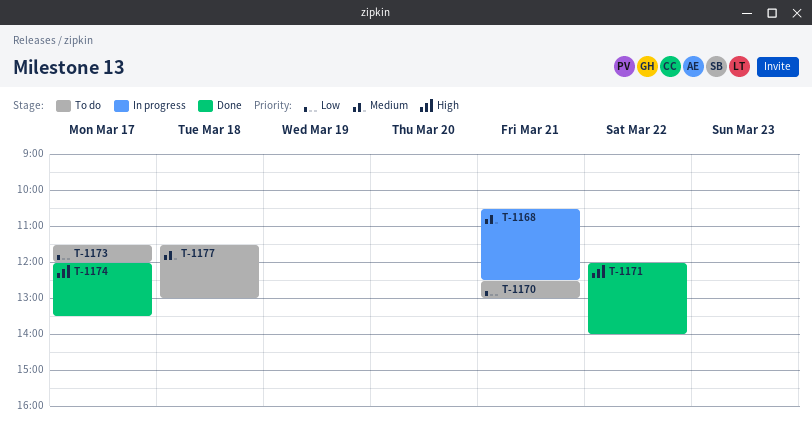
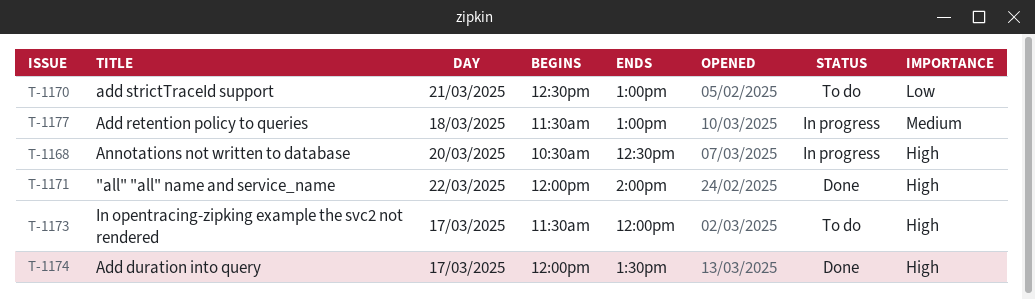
T-1168, priority: Medium -> High
T-1168, day: Mar 21 -> Mar 20
T-1173, priority: Low -> High
T-1177, status: To do -> In progress

